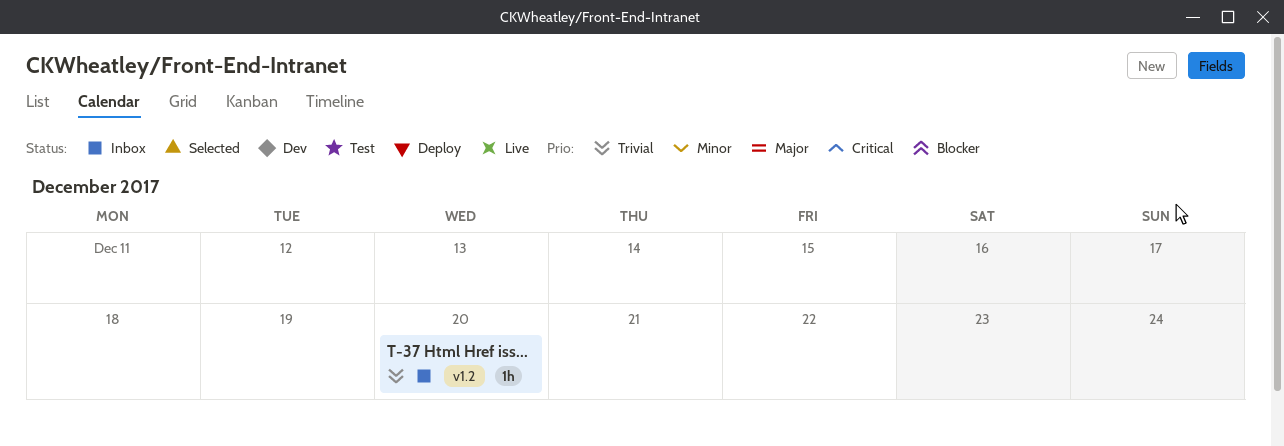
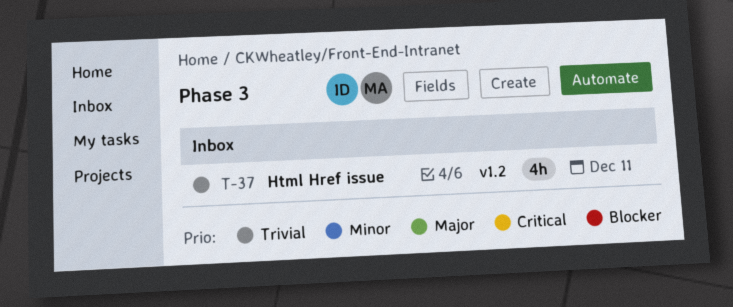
T-37, estimate: 1h -> 4h
T-37, due: Dec 20 -> Dec 11

